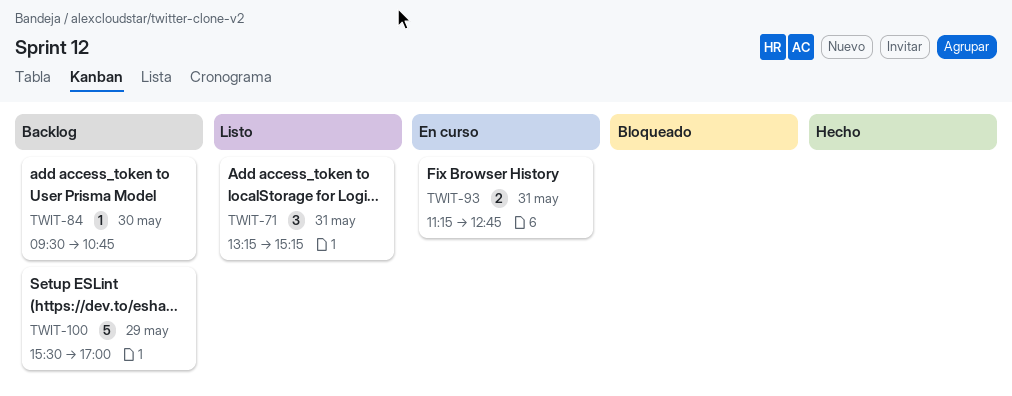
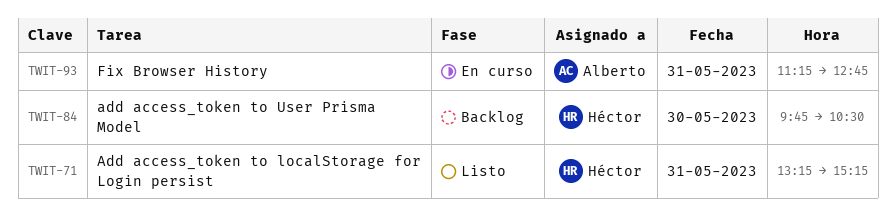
TWIT-84, begins: 09:30 -> 09:45
TWIT-84, ends: 10:45 -> 10:30
TWIT-100: present -> none

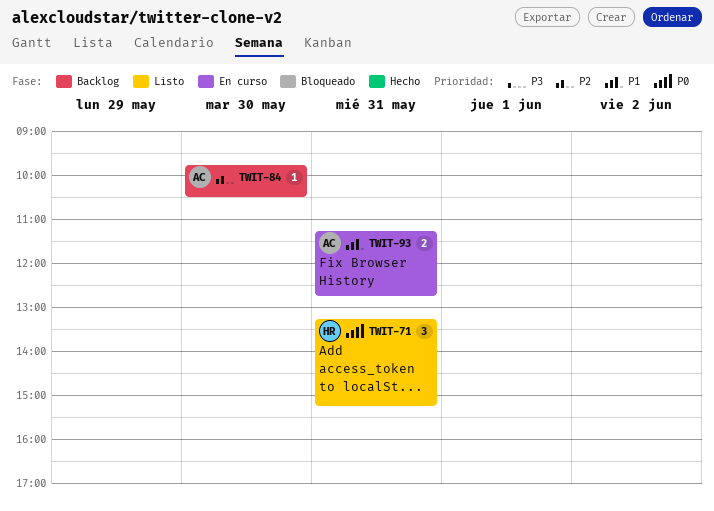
TWIT-84, owner: Héctor -> Alberto

